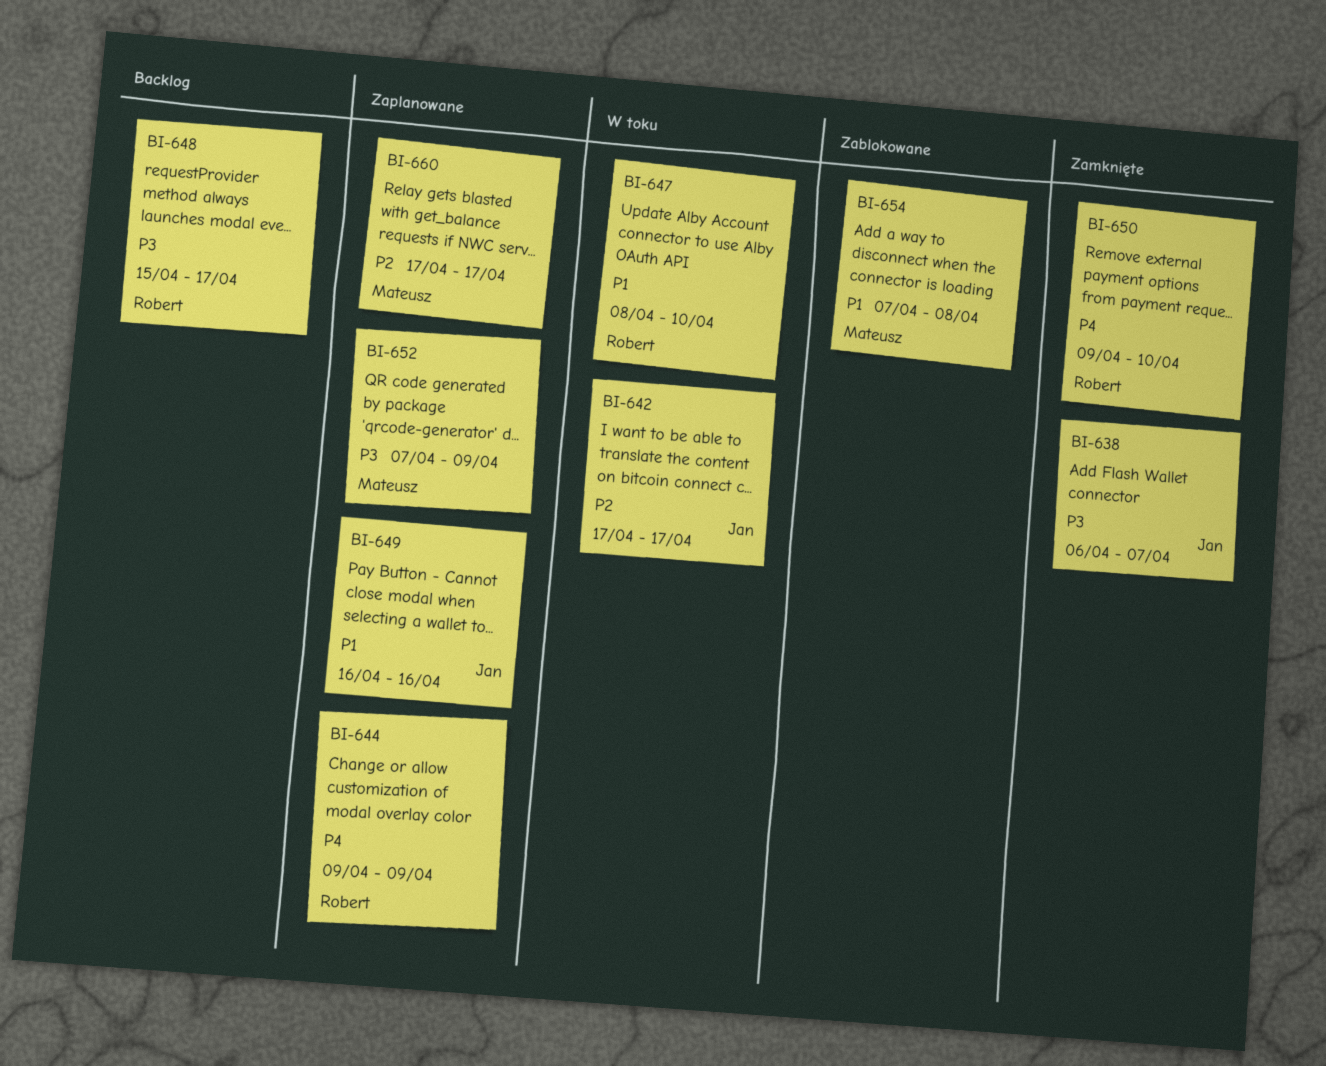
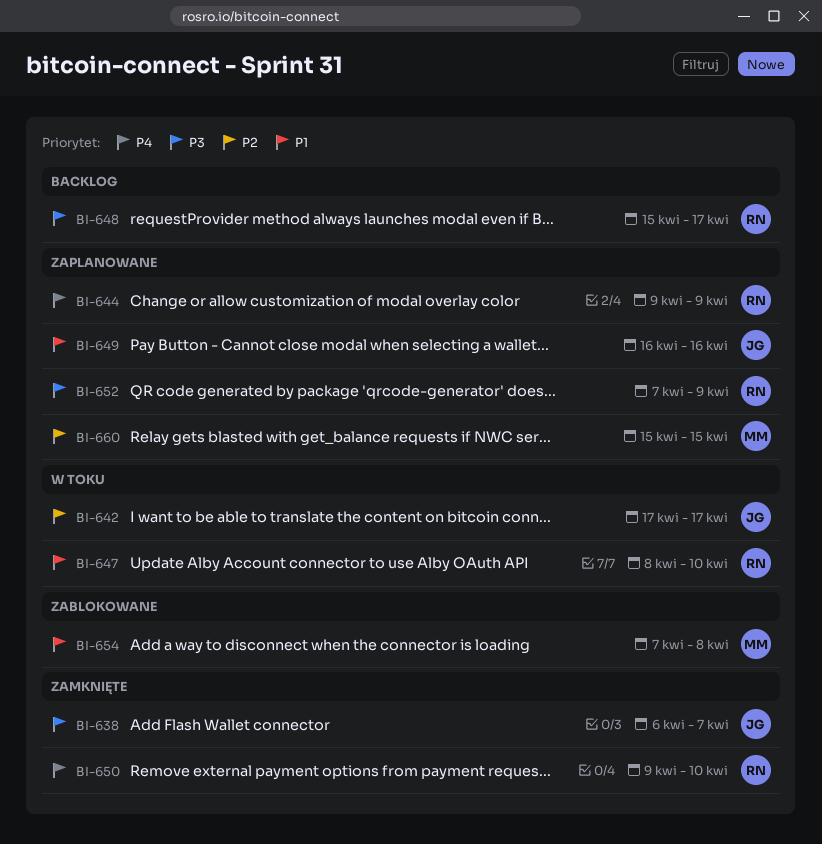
BI-652, owner: Mateusz -> Robert
BI-660, start: Apr 17 -> Apr 15
BI-660, due: Apr 17 -> Apr 15

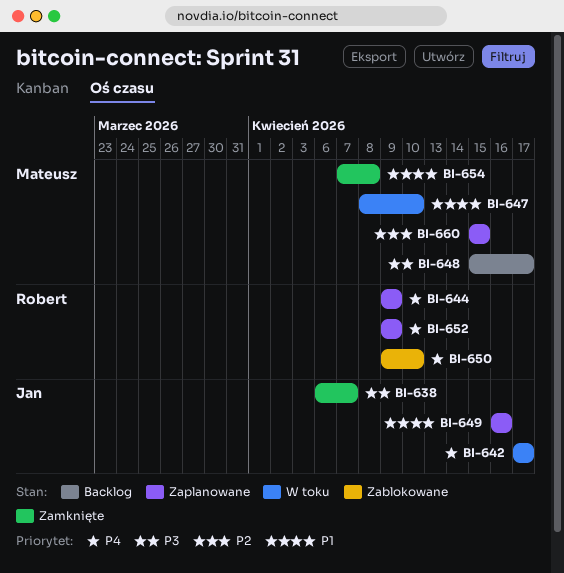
BI-642, priority: P2 -> P4
BI-647, owner: Robert -> Mateusz
BI-648, owner: Robert -> Mateusz
BI-650, status: Zamknięte -> Zablokowane
BI-652, priority: P3 -> P4
BI-652, start: Apr 7 -> Apr 9
BI-654, status: Zablokowane -> Zamknięte

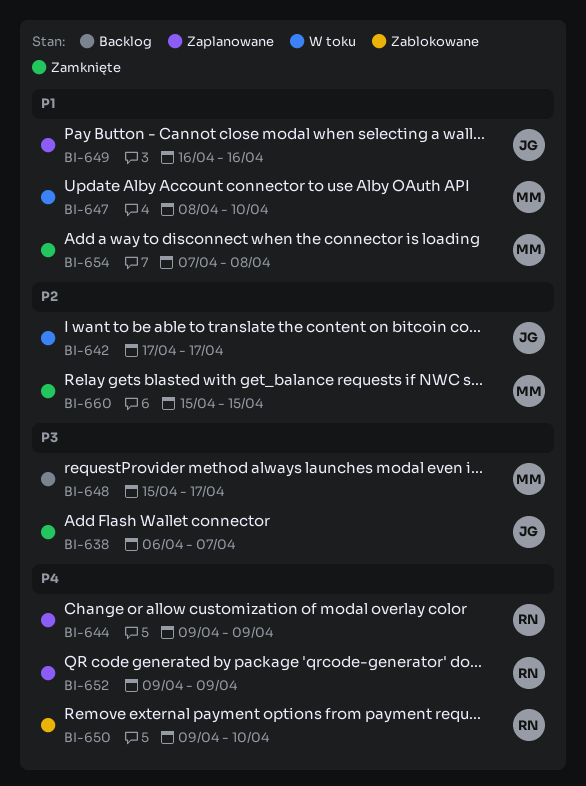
BI-642, priority: P4 -> P2
BI-660, status: Zaplanowane -> Zamknięte

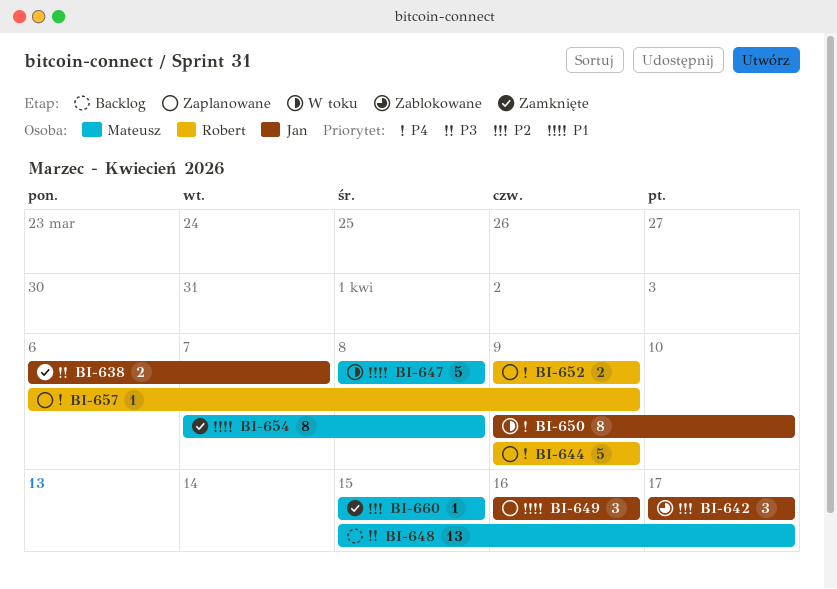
BI-642, status: W toku -> Zablokowane
BI-647, due: Apr 10 -> Apr 8
BI-650, status: Zablokowane -> W toku
BI-650, owner: Robert -> Jan
BI-657: none -> present

